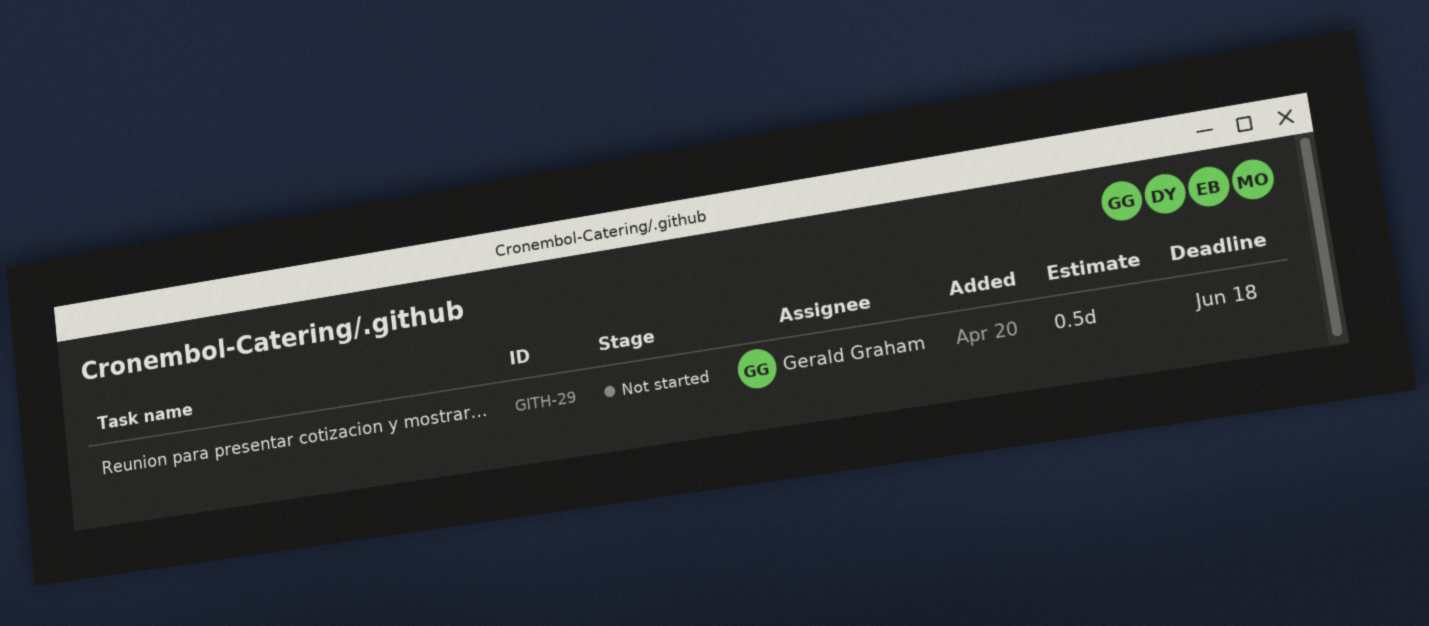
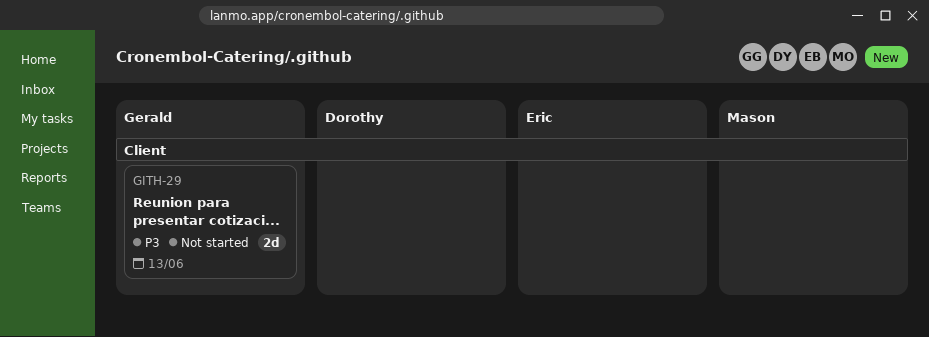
GITH-29, estimate: 0.5d -> 2d
GITH-29, due: Jun 18 -> Jun 13

